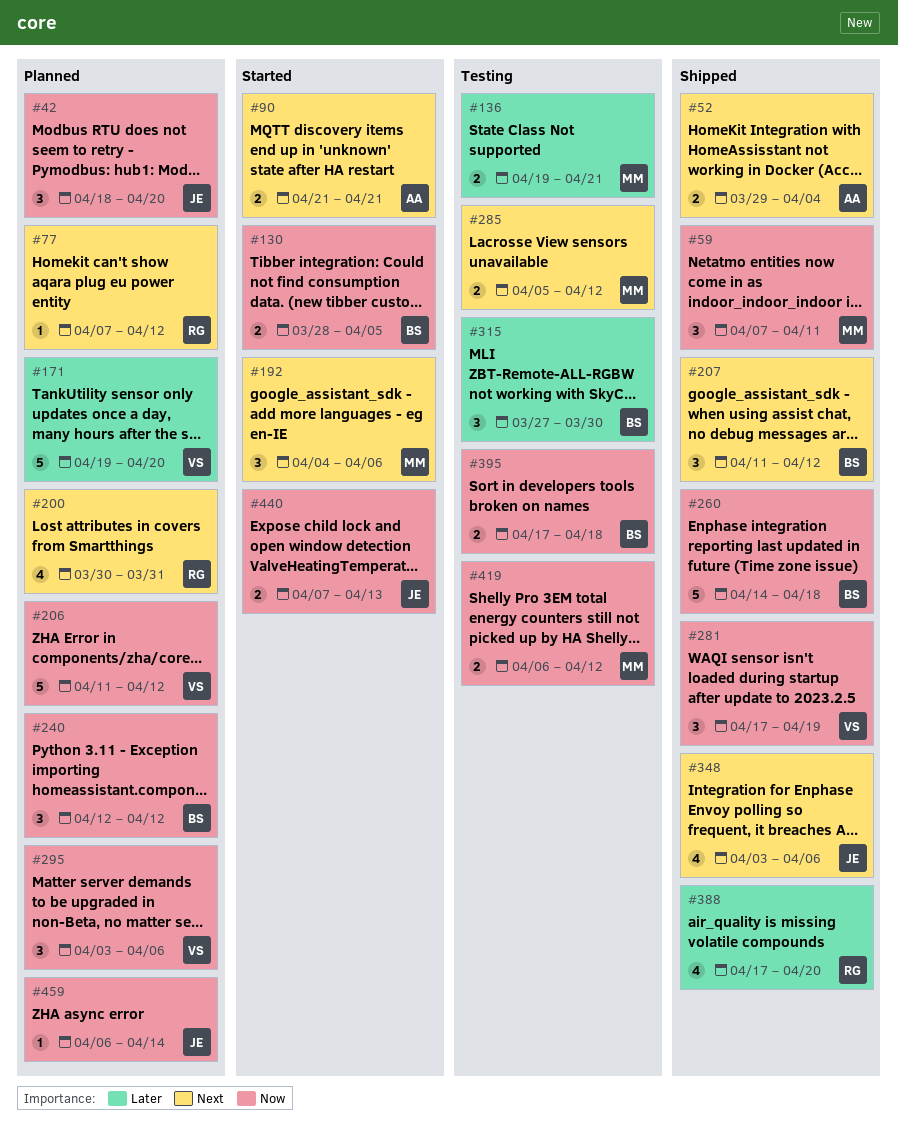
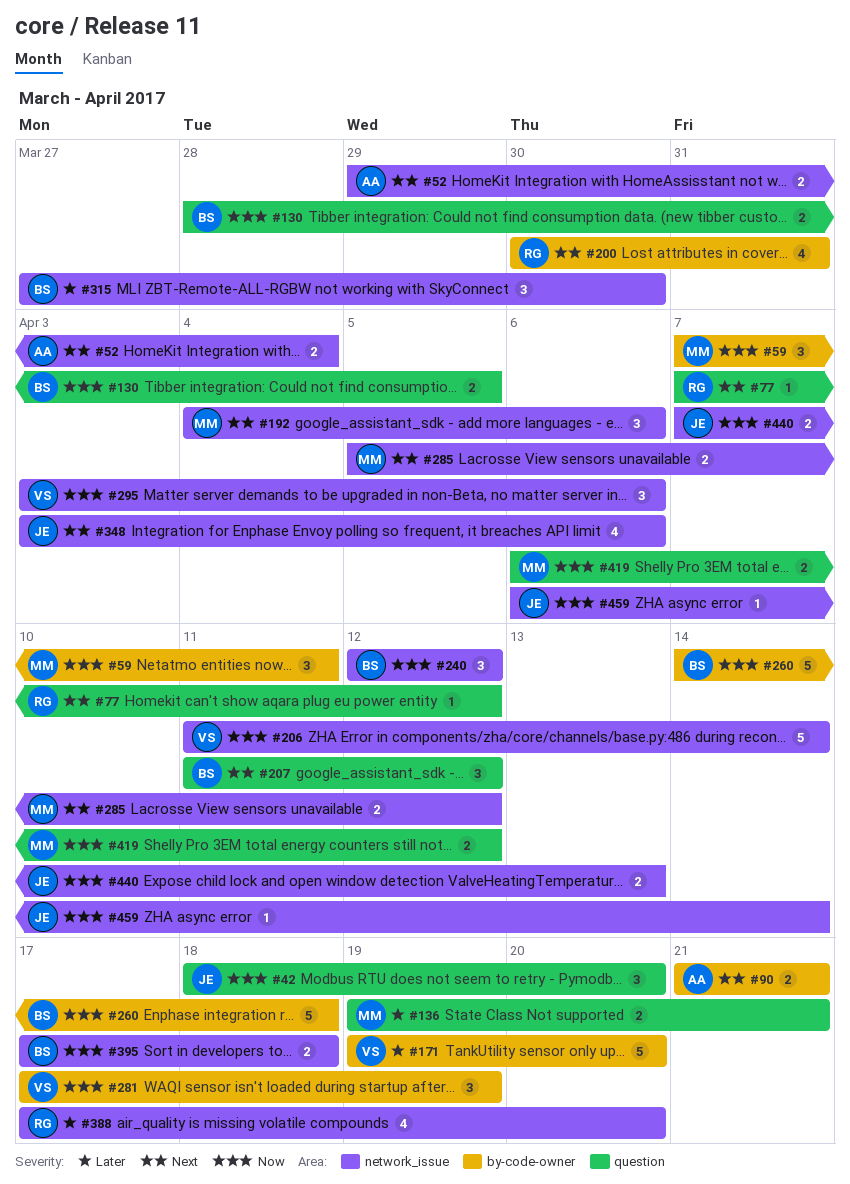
#206, due: Apr 12 -> Apr 14

